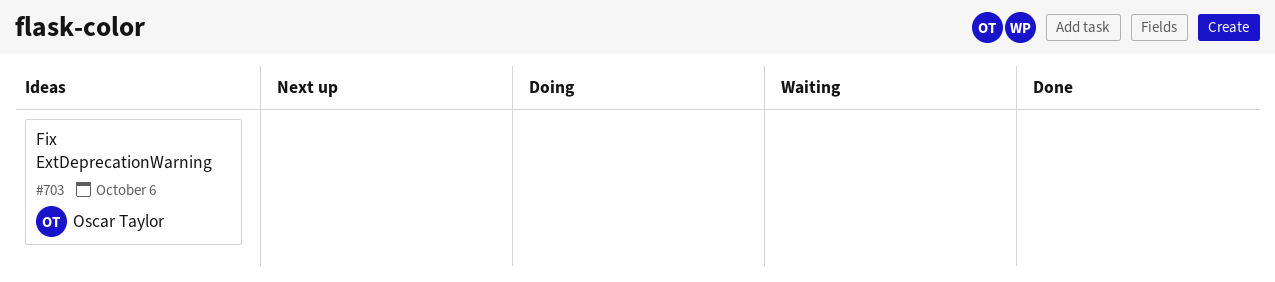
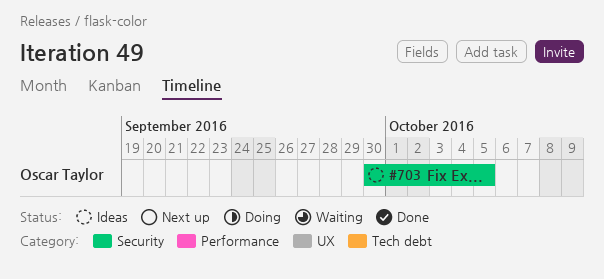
#703, due: Oct 6 -> Oct 5

